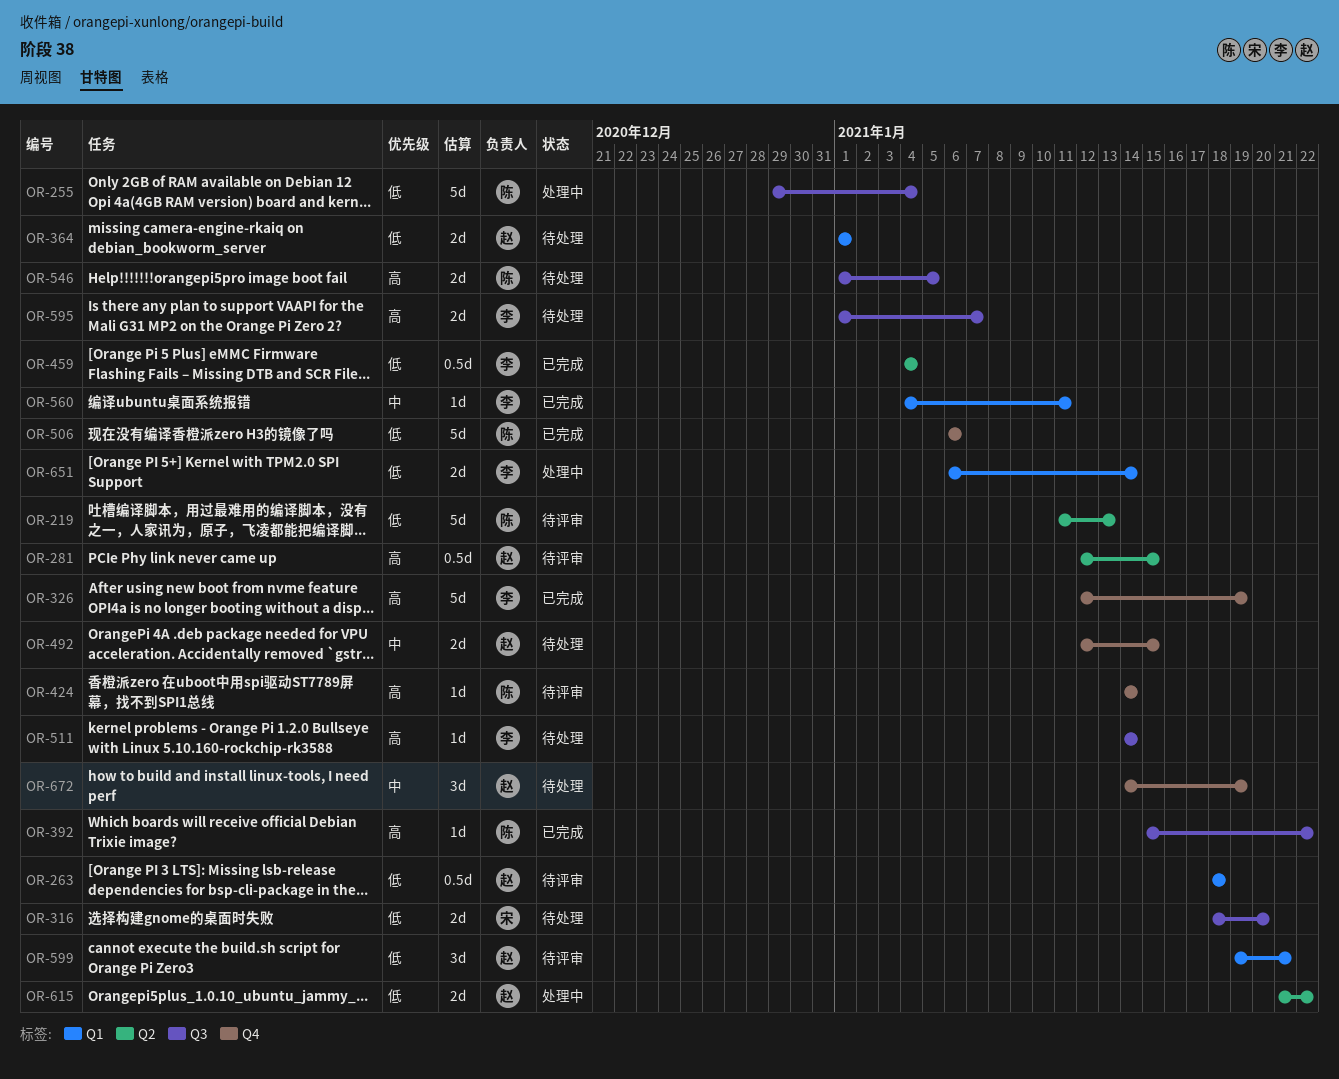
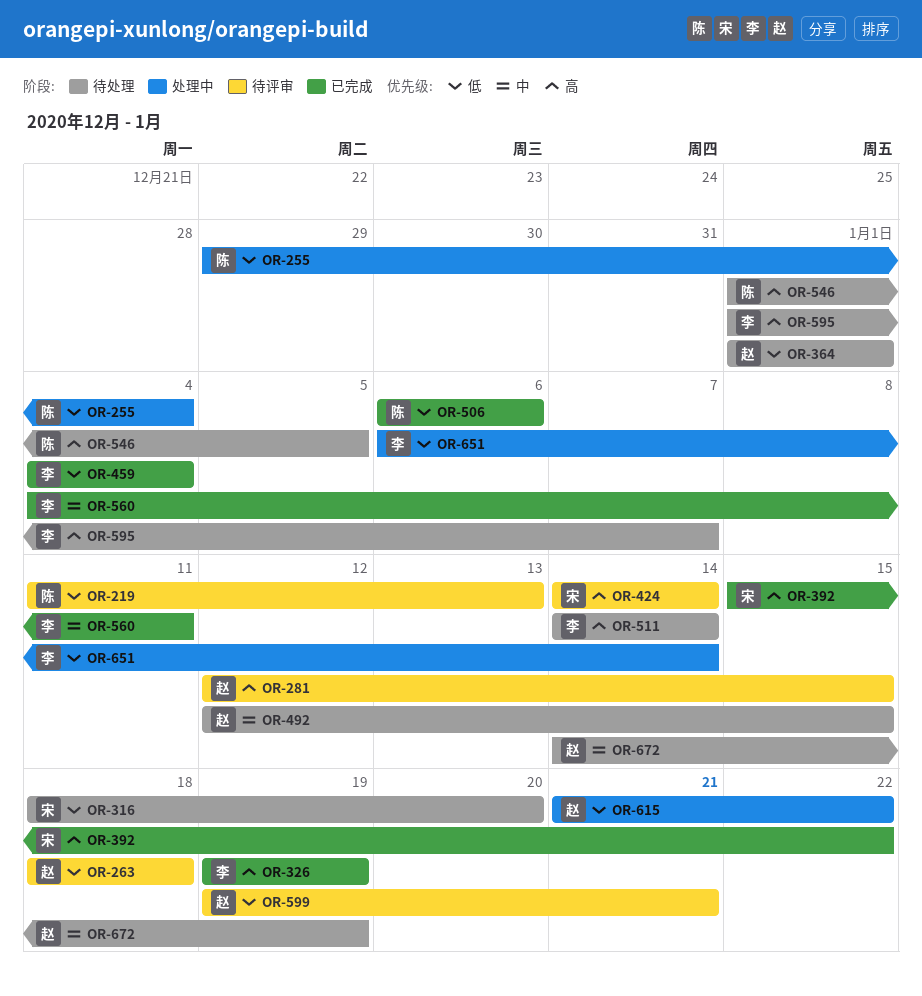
OR-326, start: Jan 12 -> Jan 19
OR-392, owner: 陈 -> 宋
OR-424, owner: 陈 -> 宋

